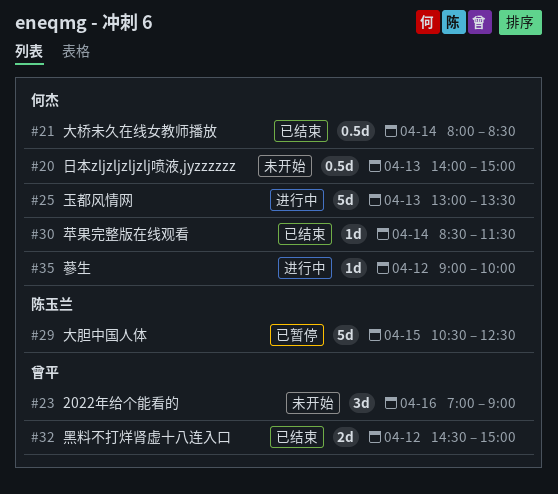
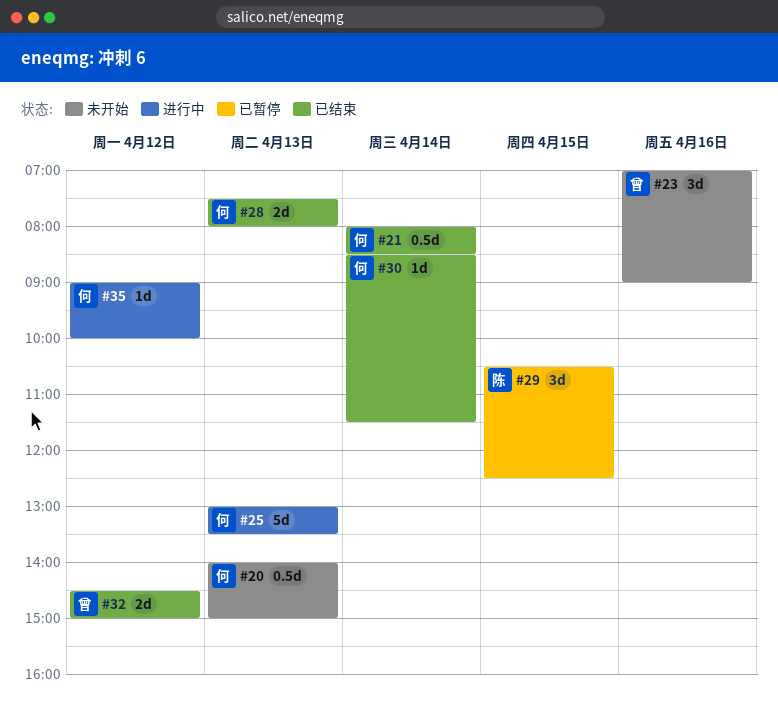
#28: none -> present
#29, estimate: 5d -> 3d

